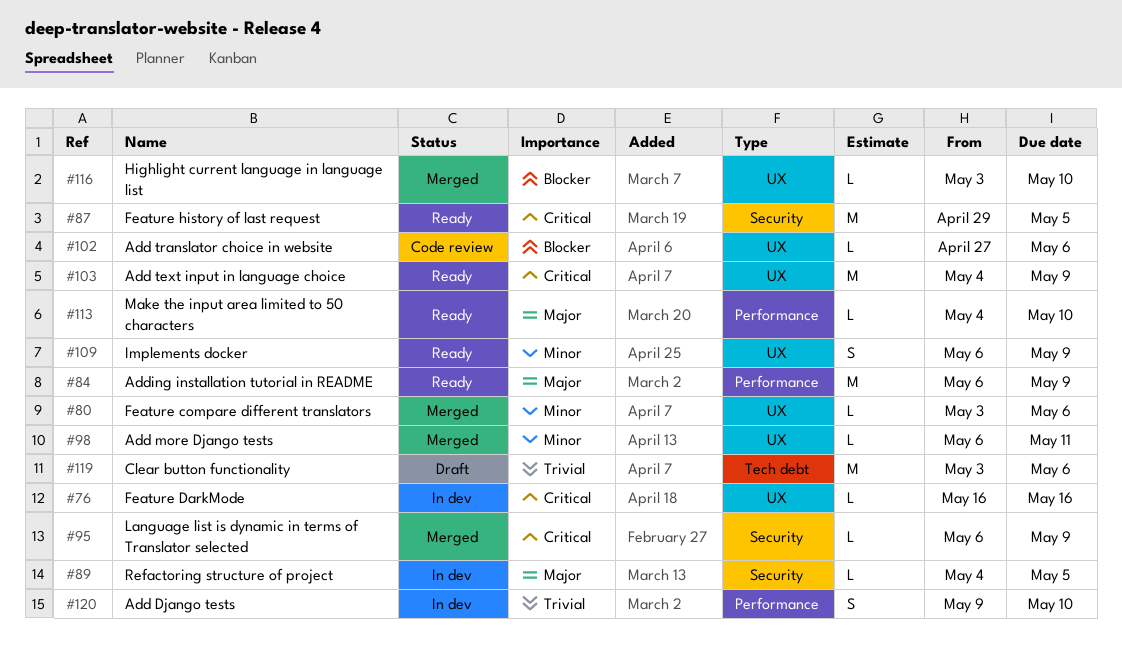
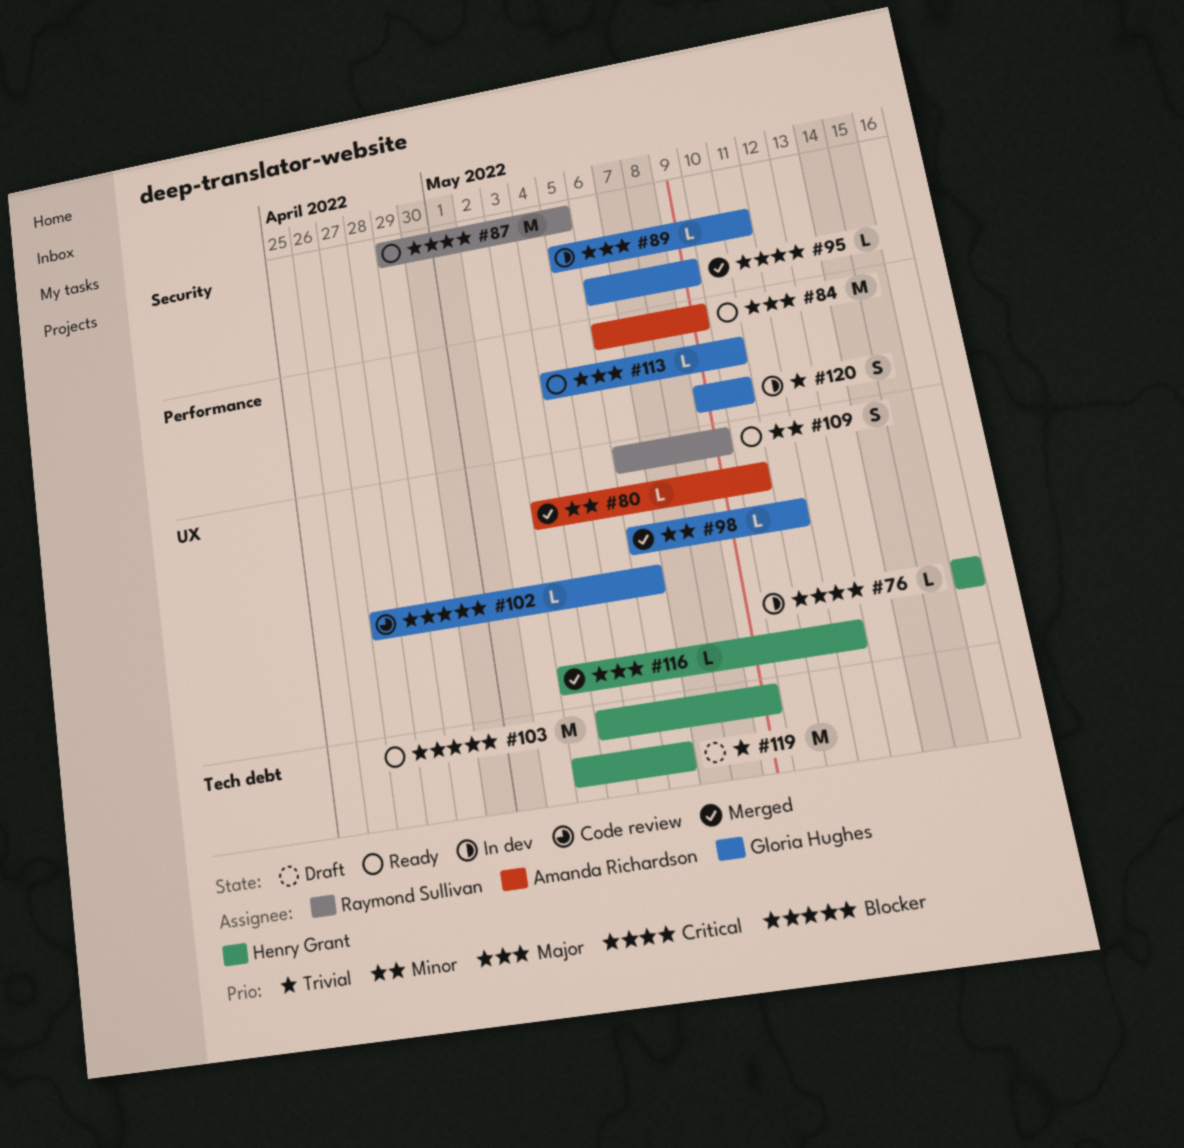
#80, due: May 6 -> May 10
#89, start: May 4 -> May 5
#89, due: May 5 -> May 11
#103, priority: Critical -> Blocker
#103, label: UX -> Tech debt
#116, priority: Blocker -> Major
#116, due: May 10 -> May 12

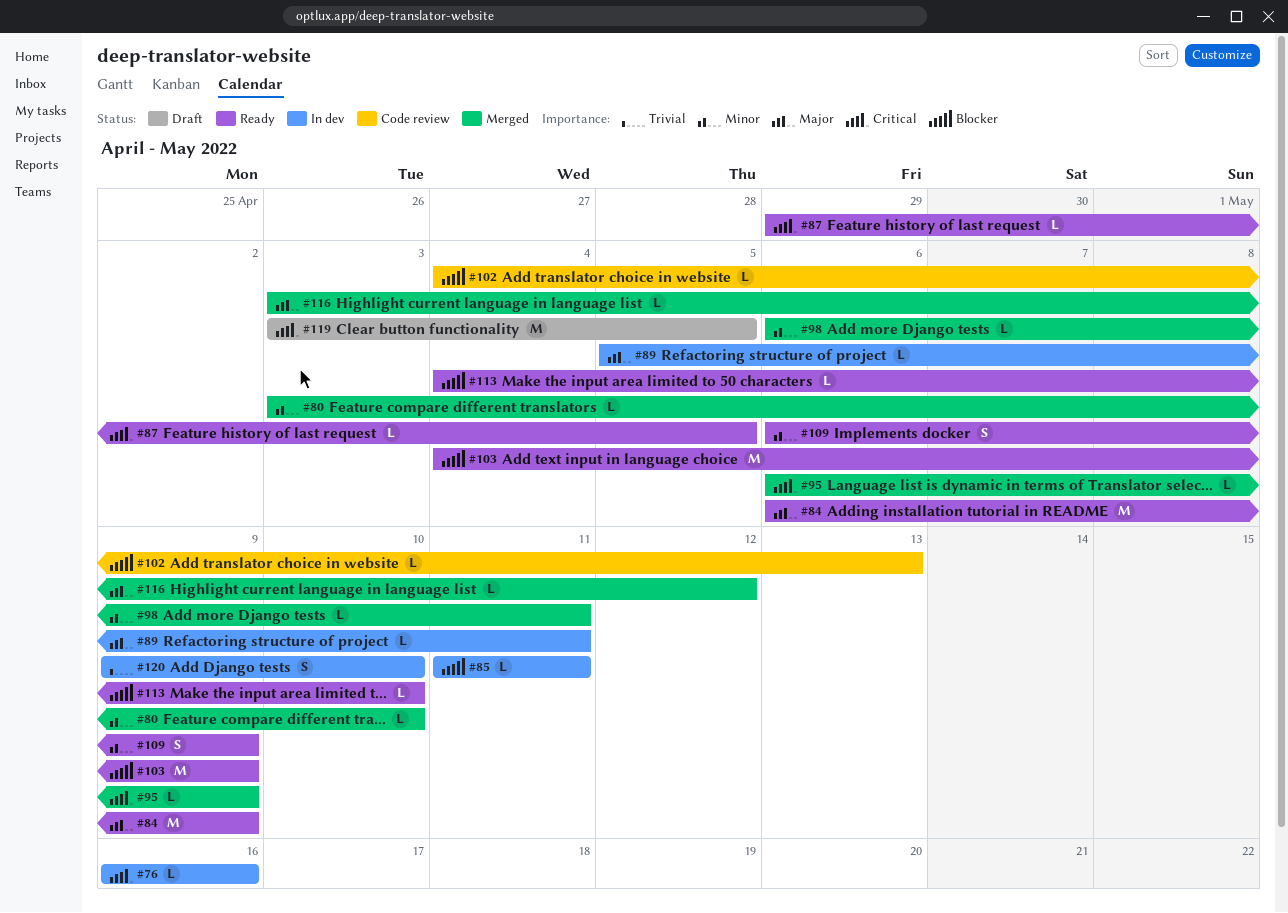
#85: none -> present
#87, estimate: M -> L
#102, start: Apr 27 -> May 4
#102, due: May 6 -> May 13
#113, priority: Major -> Blocker
#119, priority: Trivial -> Critical
#119, due: May 6 -> May 5

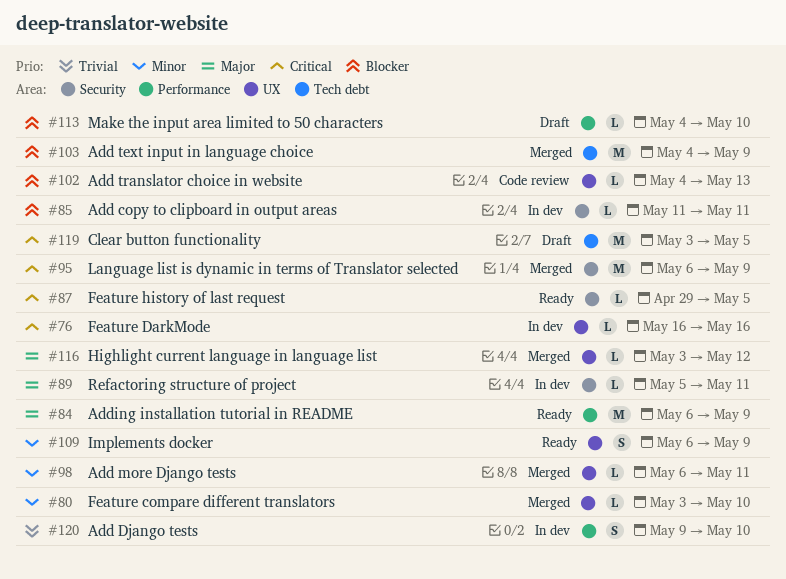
#95, estimate: L -> M
#103, status: Ready -> Merged
#113, status: Ready -> Draft

